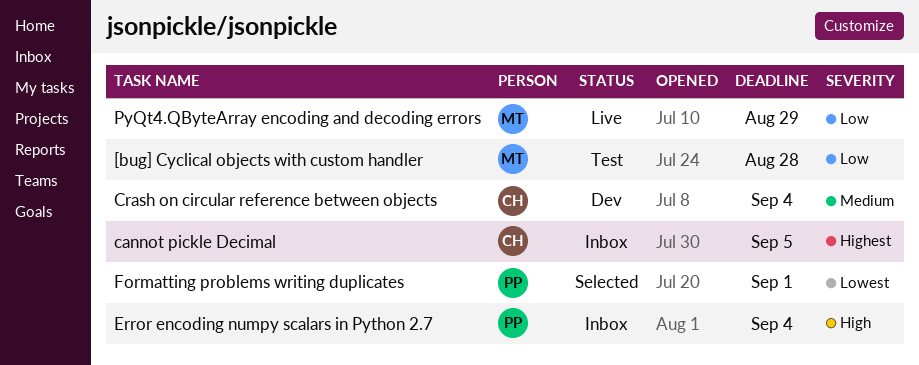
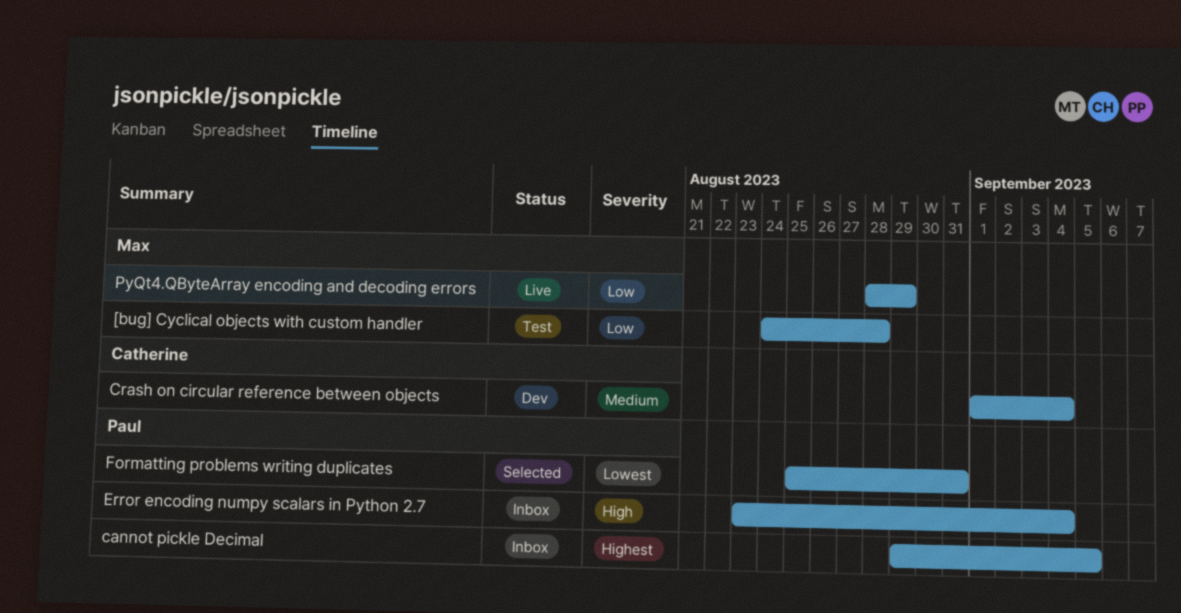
cannot pickle Decimal, owner: Catherine -> Paul
Formatting problems writing duplicates, due: Sep 1 -> Aug 31

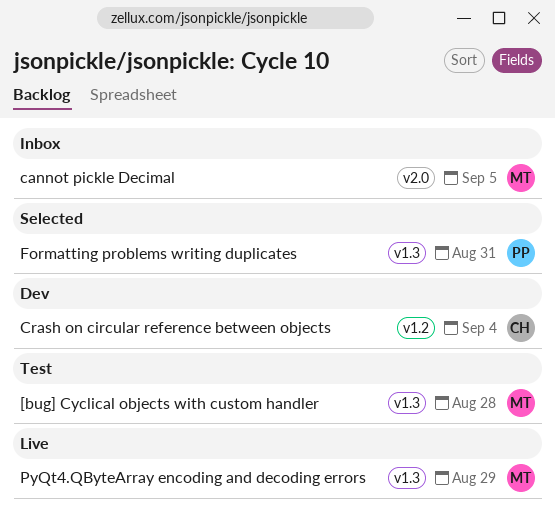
cannot pickle Decimal, owner: Paul -> Max
Error encoding numpy scalars in Python 2.7: present -> none

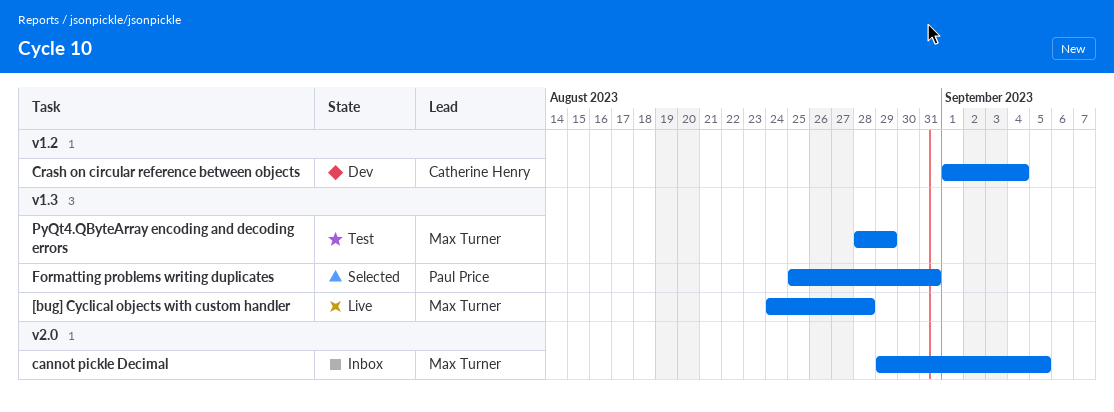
[bug] Cyclical objects with custom handler, status: Test -> Live
PyQt4.QByteArray encoding and decoding errors, status: Live -> Test

